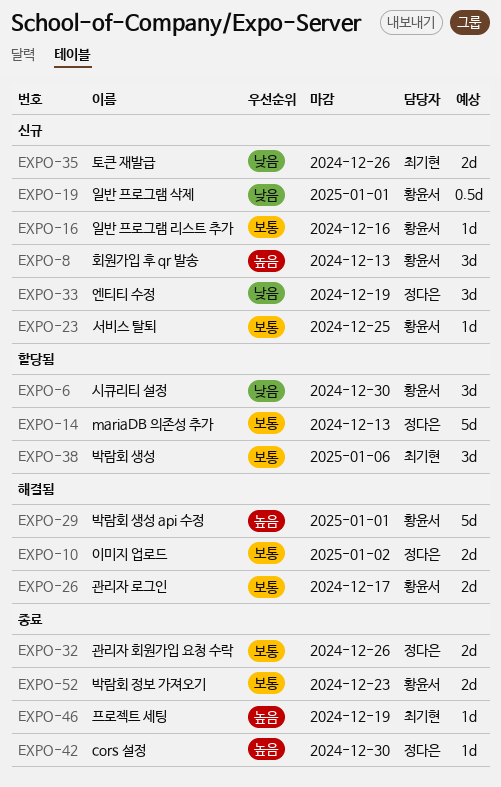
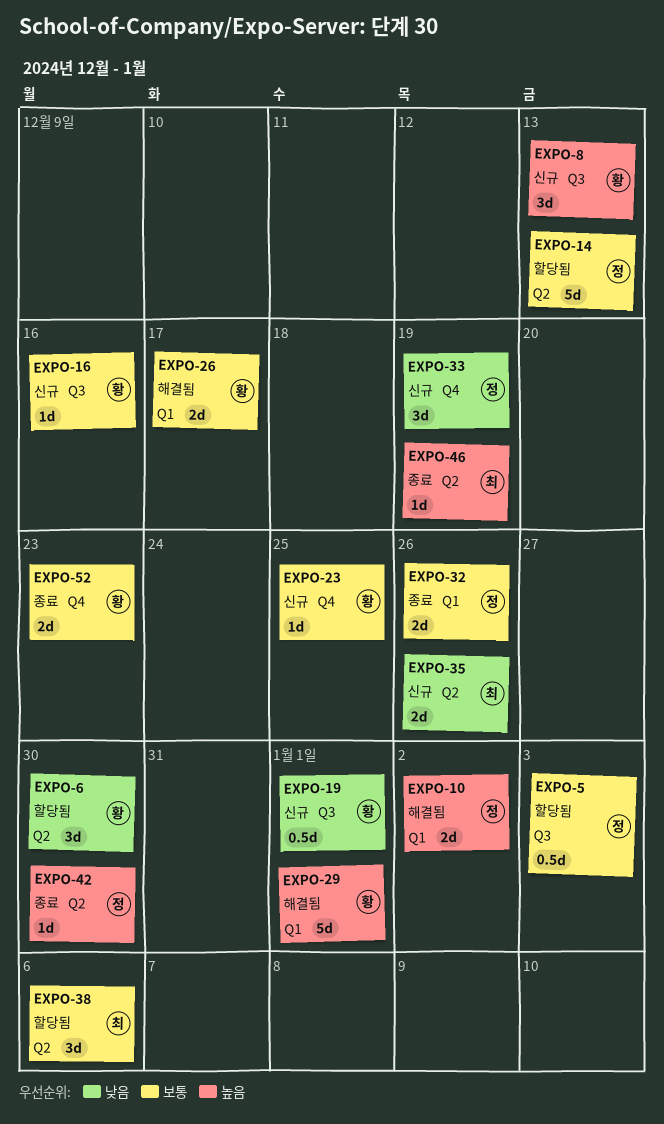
EXPO-5: none -> present
EXPO-10, priority: 보통 -> 높음

